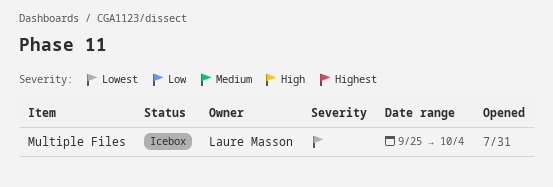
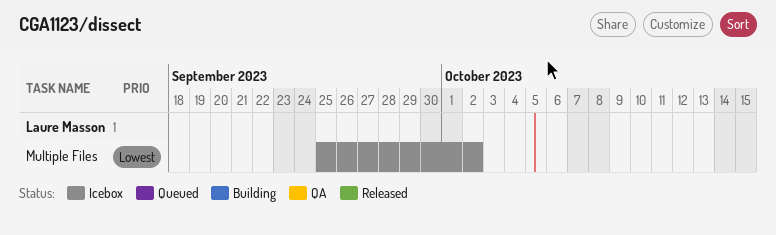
Multiple Files, due: Oct 4 -> Oct 2

